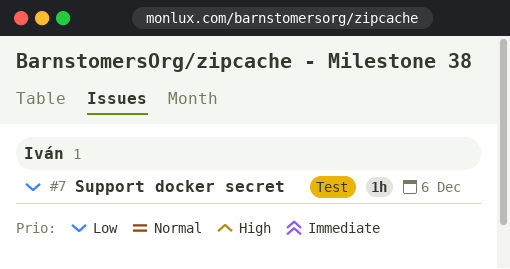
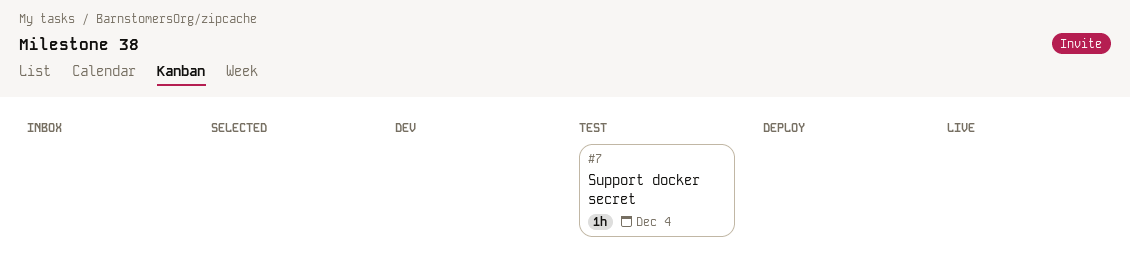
#7, due: Dec 6 -> Dec 4

